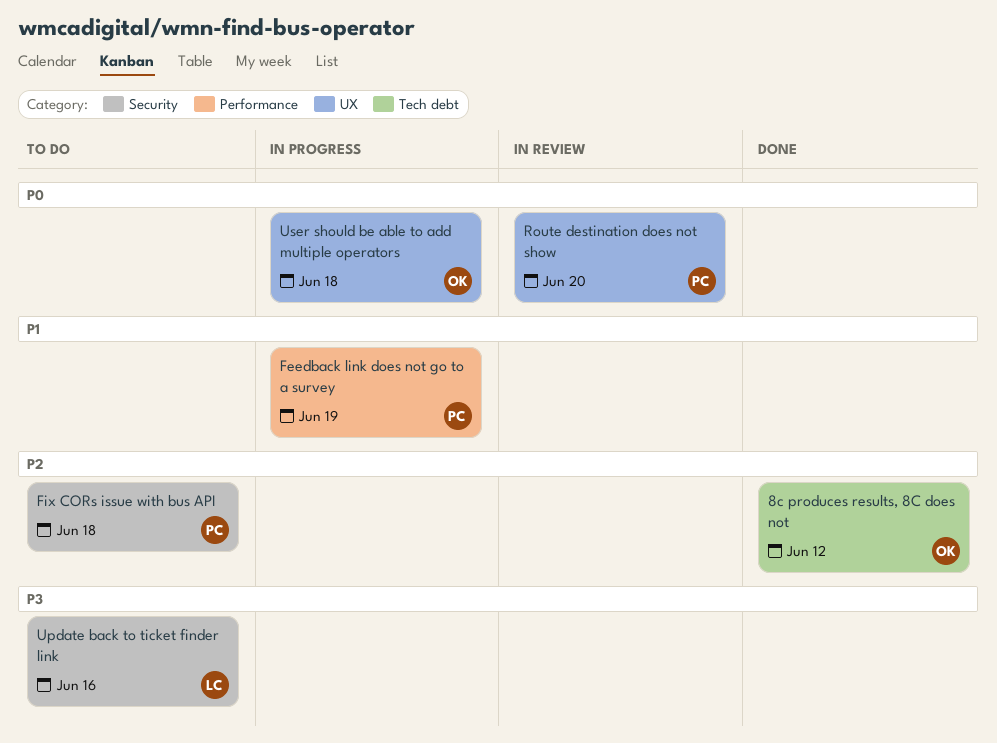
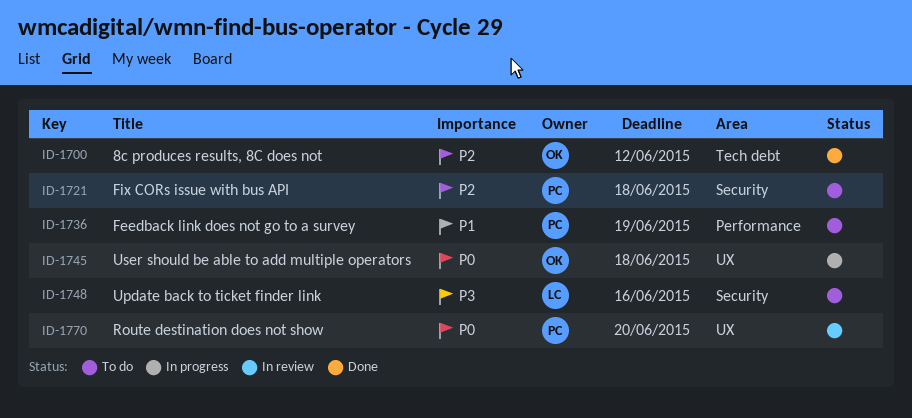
Feedback link does not go to a survey, status: In progress -> To do

